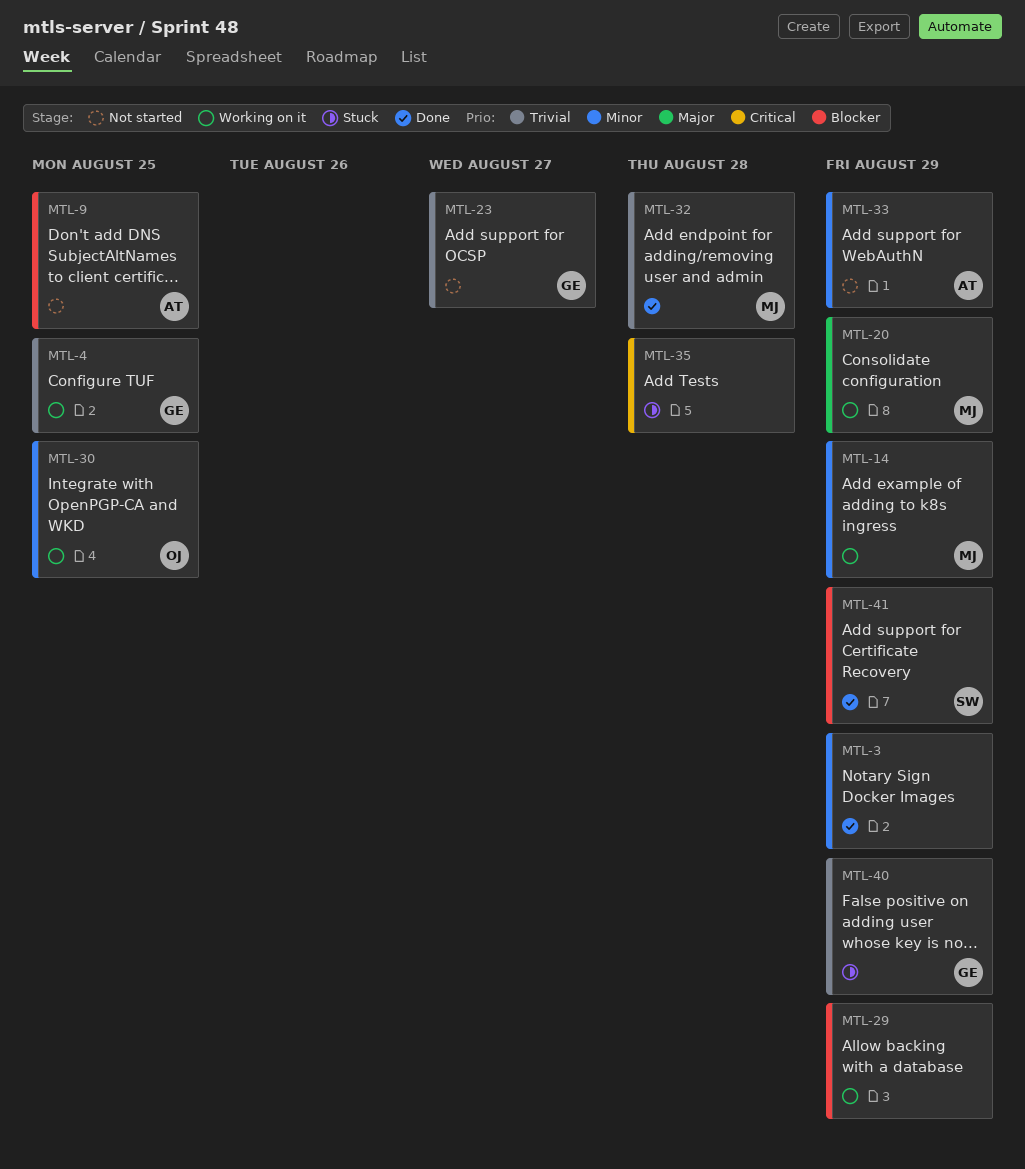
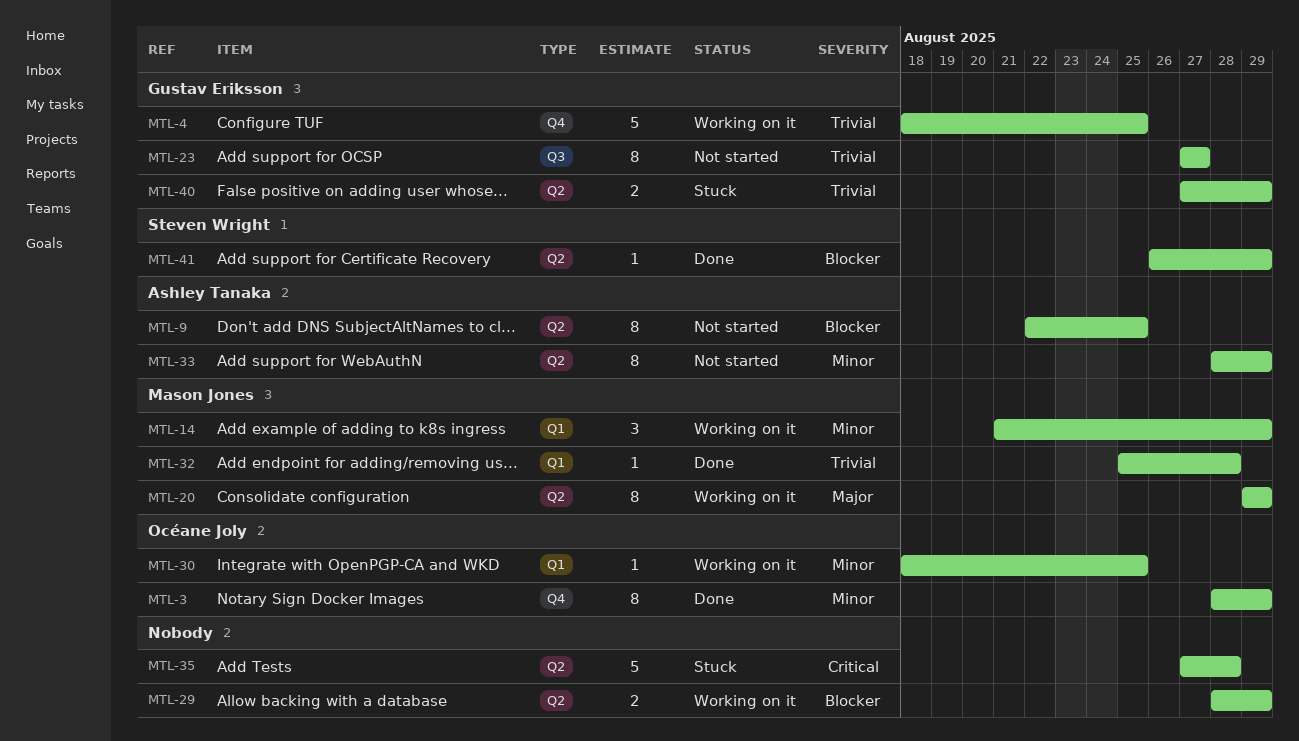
MTL-3, owner: none -> Océane Joly

